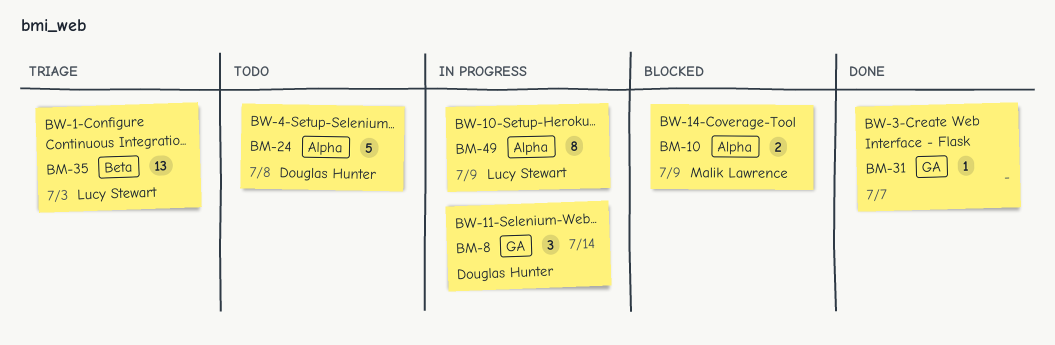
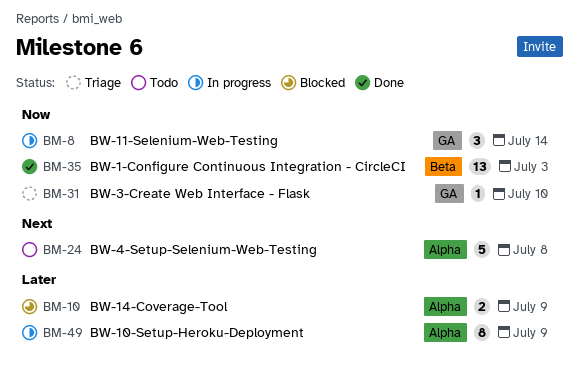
BM-31, status: Done -> Triage
BM-31, due: Jul 7 -> Jul 10
BM-35, status: Triage -> Done

